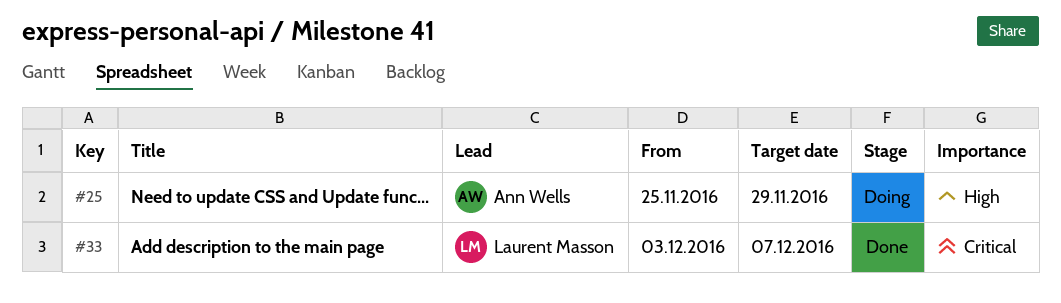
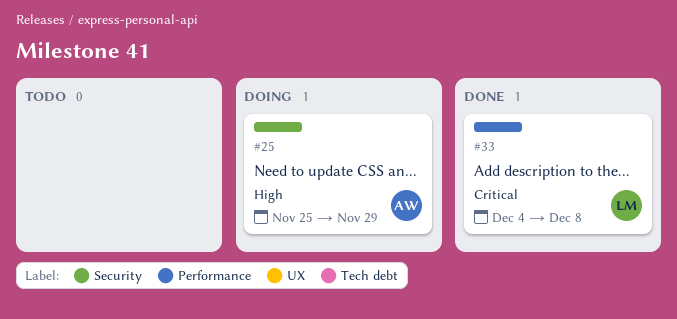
#33, start: Dec 3 -> Dec 4
#33, due: Dec 7 -> Dec 8

